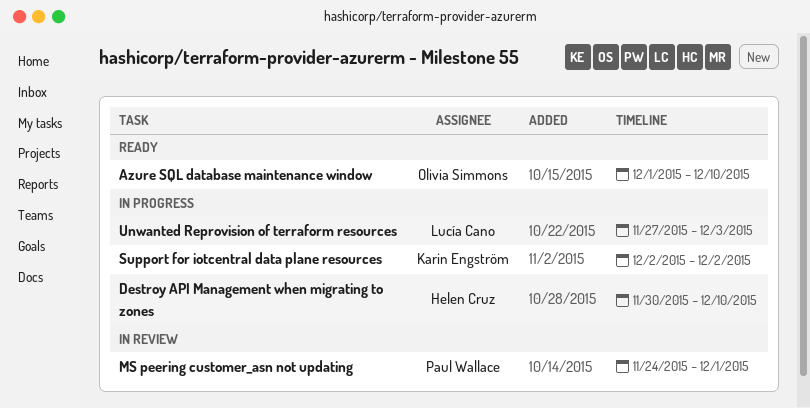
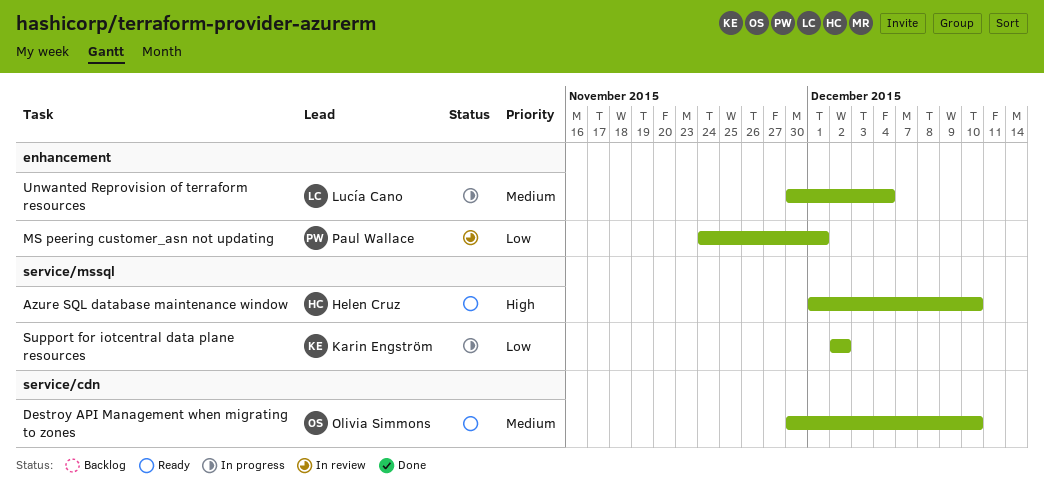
Azure SQL database maintenance window, owner: Olivia Simmons -> Helen Cruz
Destroy API Management when migrating to zones, status: In progress -> Ready
Destroy API Management when migrating to zones, owner: Helen Cruz -> Olivia Simmons
Unwanted Reprovision of terraform resources, start: Nov 27 -> Nov 30
Unwanted Reprovision of terraform resources, due: Dec 3 -> Dec 4

